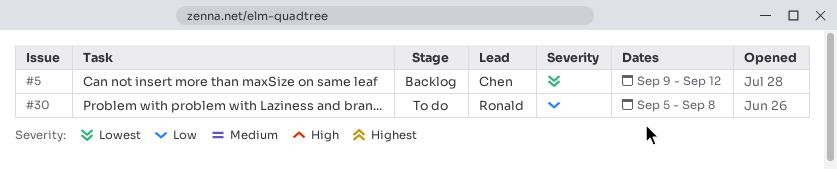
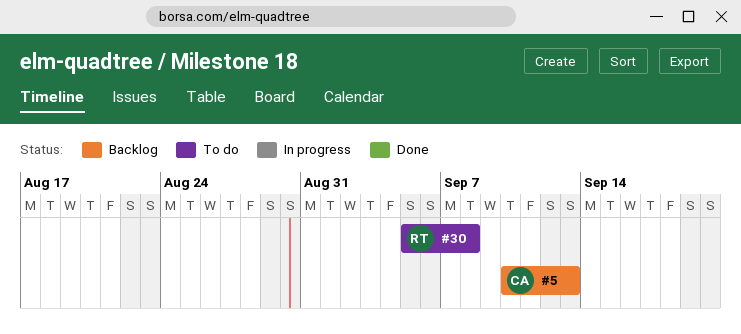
#5, start: Sep 9 -> Sep 10
#5, due: Sep 12 -> Sep 13

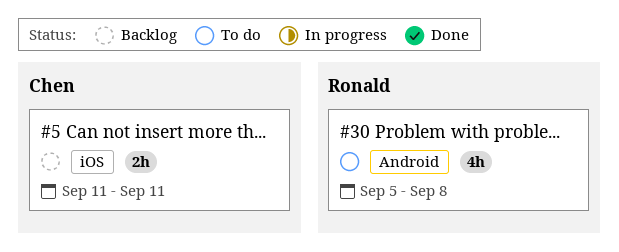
#5, start: Sep 10 -> Sep 11
#5, due: Sep 13 -> Sep 11

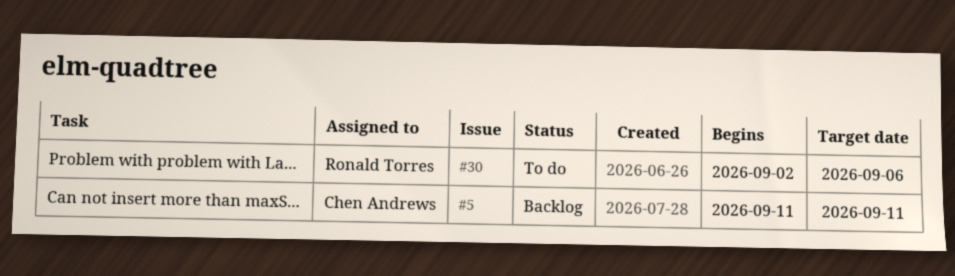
#30, start: Sep 5 -> Sep 2
#30, due: Sep 8 -> Sep 6

